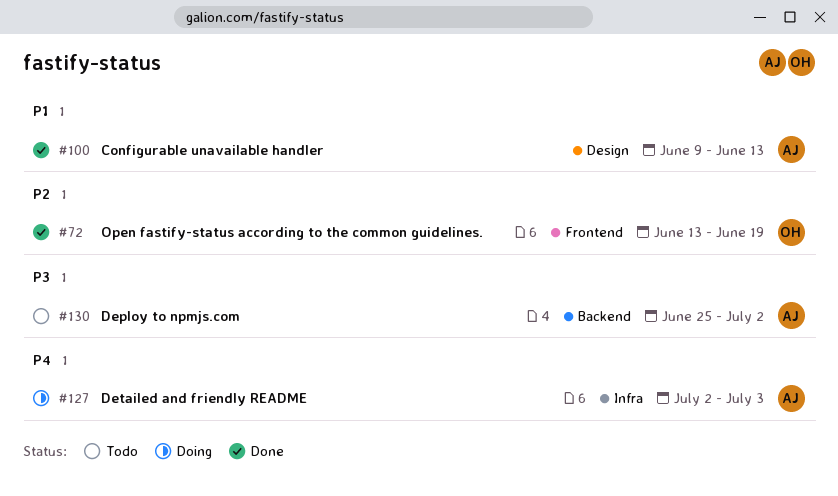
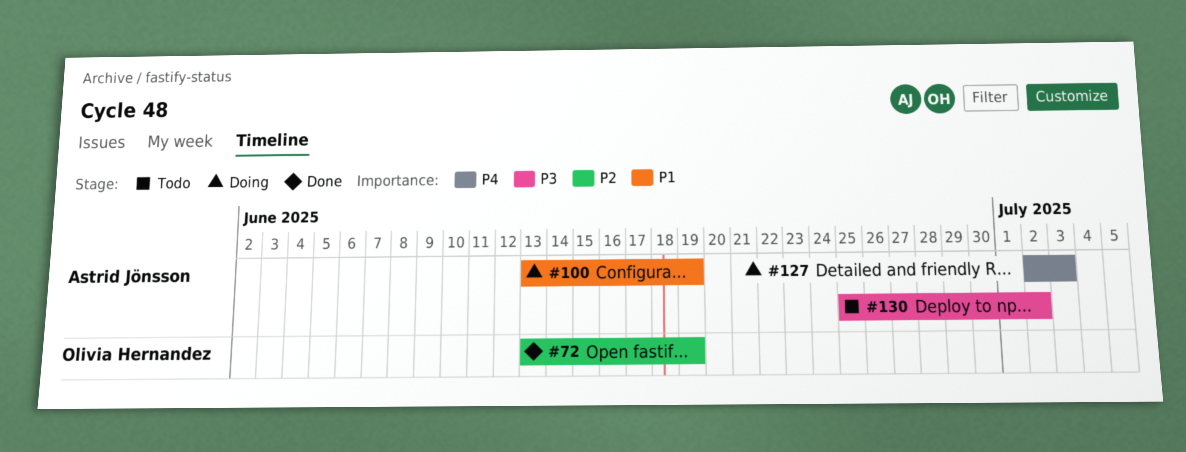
#100, status: Done -> Doing
#100, start: Jun 9 -> Jun 13
#100, due: Jun 13 -> Jun 19

